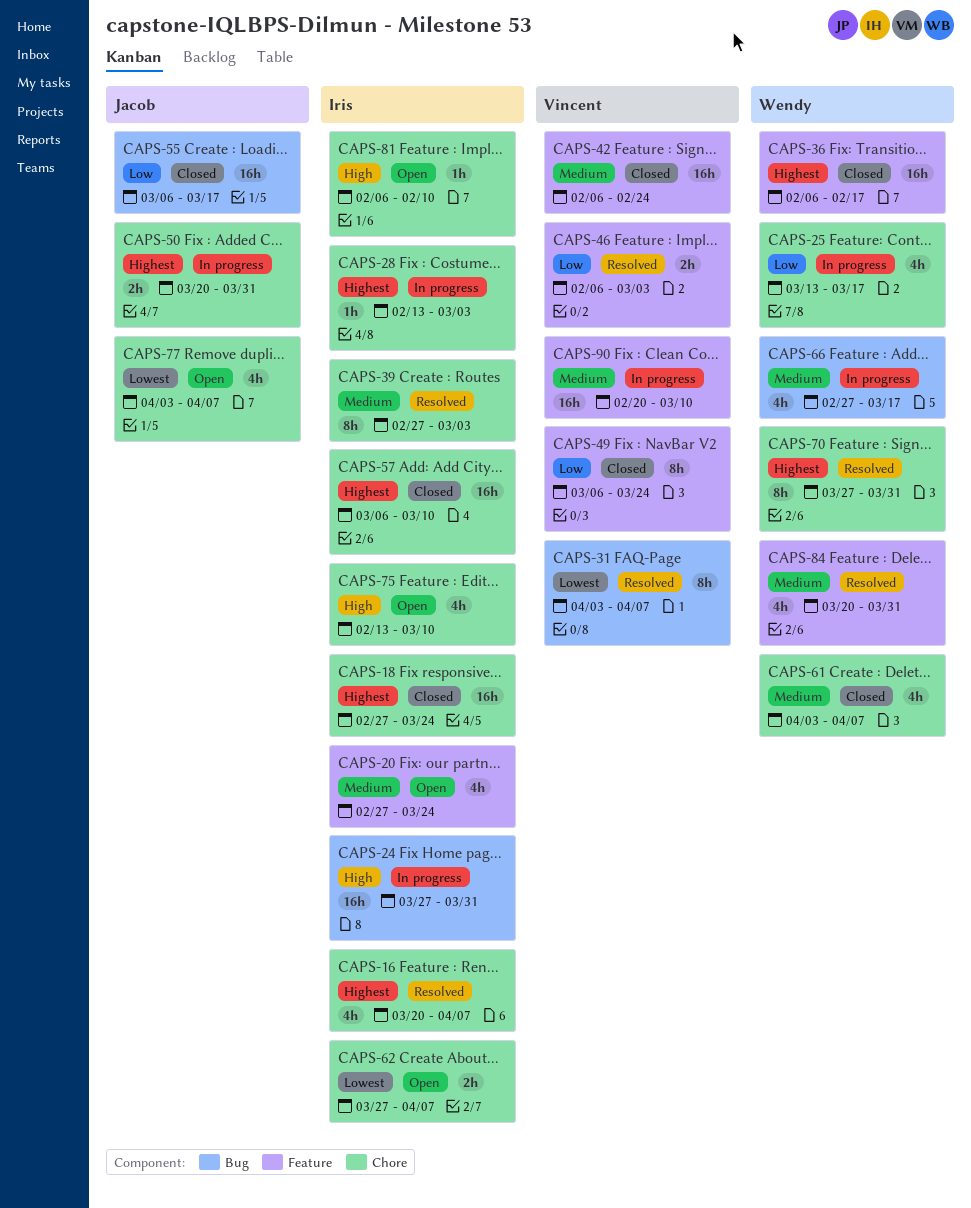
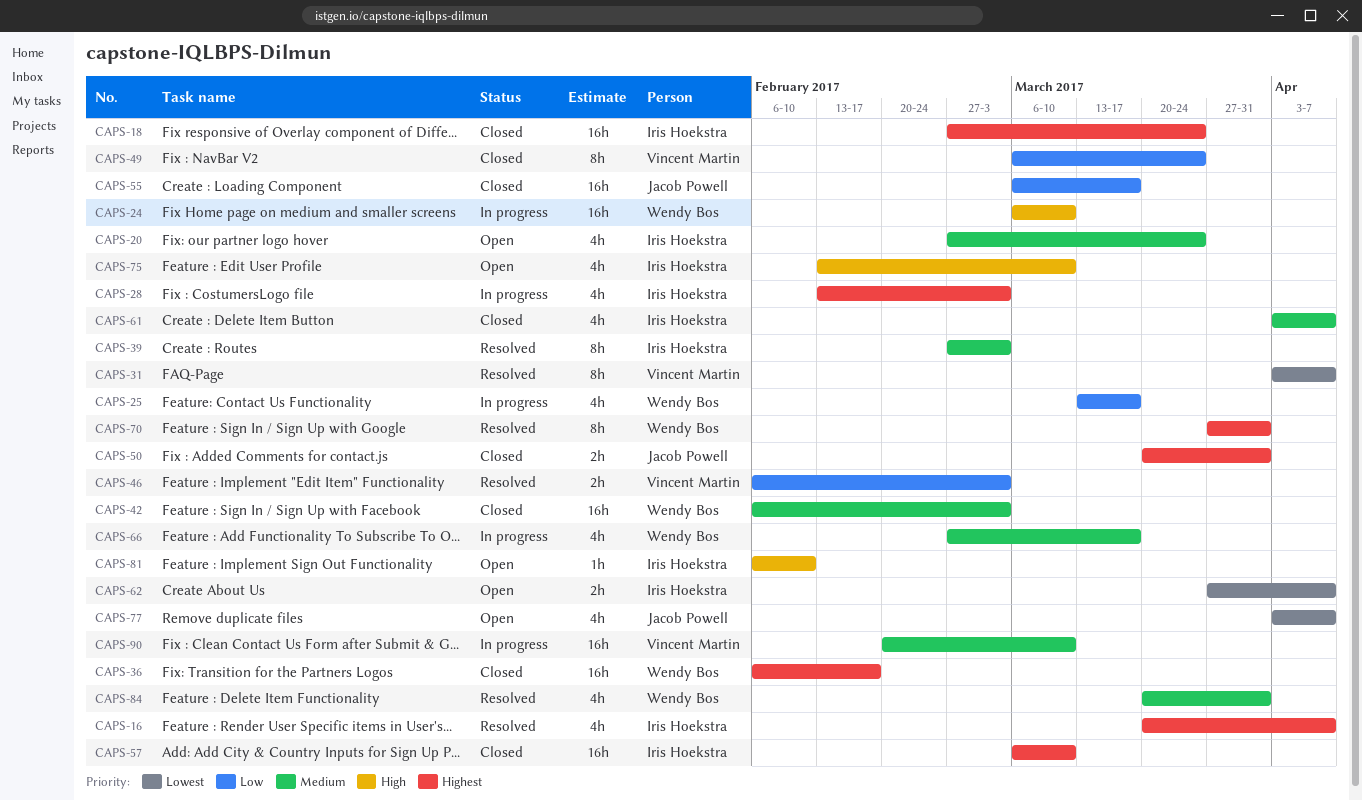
CAPS-24, owner: Iris Hoekstra -> Wendy Bos
CAPS-24, start: Mar 27 -> Mar 6
CAPS-24, due: Mar 31 -> Mar 10
CAPS-28, estimate: 1h -> 4h
CAPS-42, owner: Vincent Martin -> Wendy Bos
CAPS-42, due: Feb 24 -> Mar 3
CAPS-50, status: In progress -> Closed
CAPS-61, owner: Wendy Bos -> Iris Hoekstra

